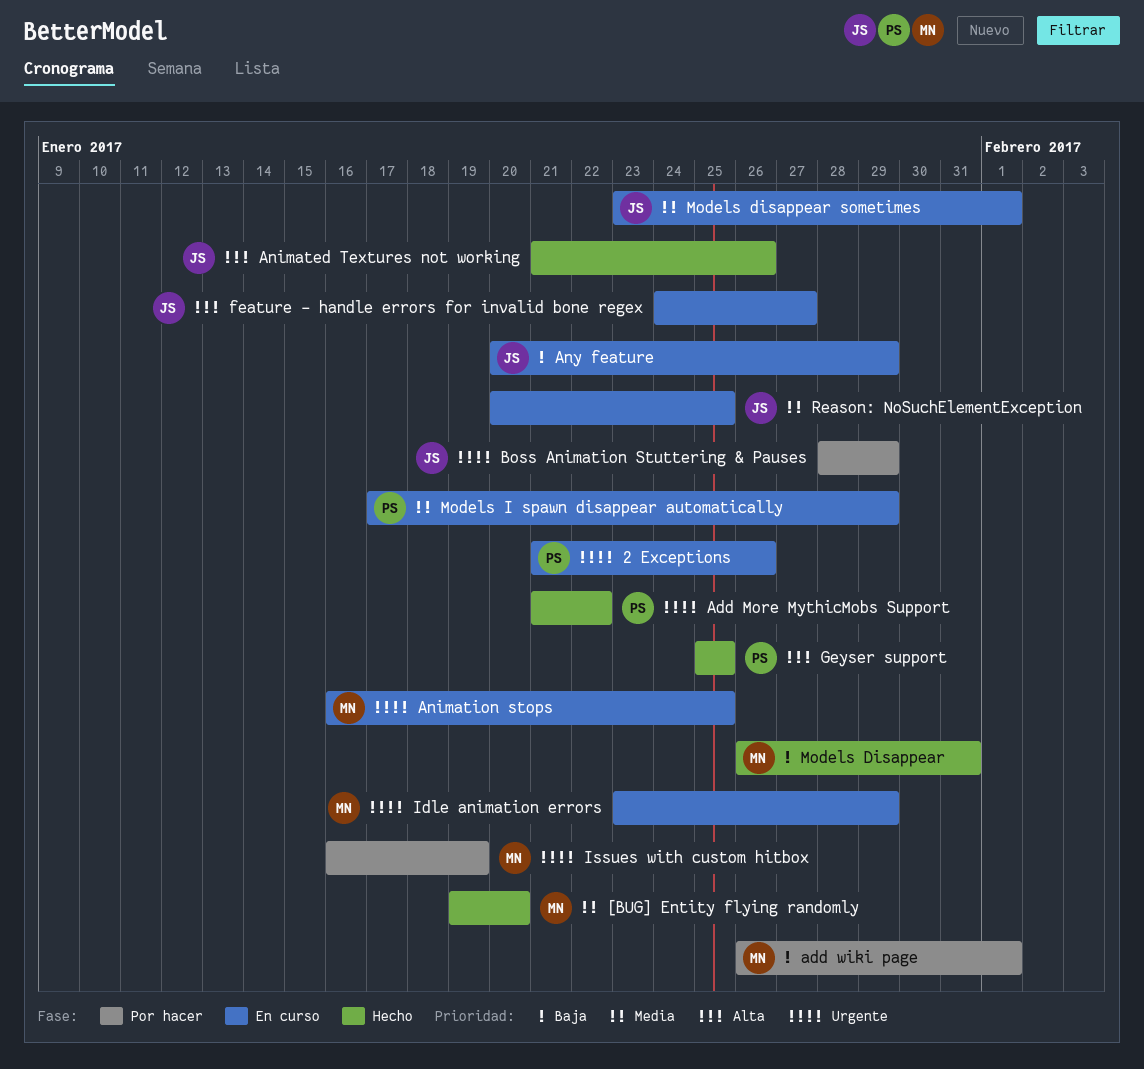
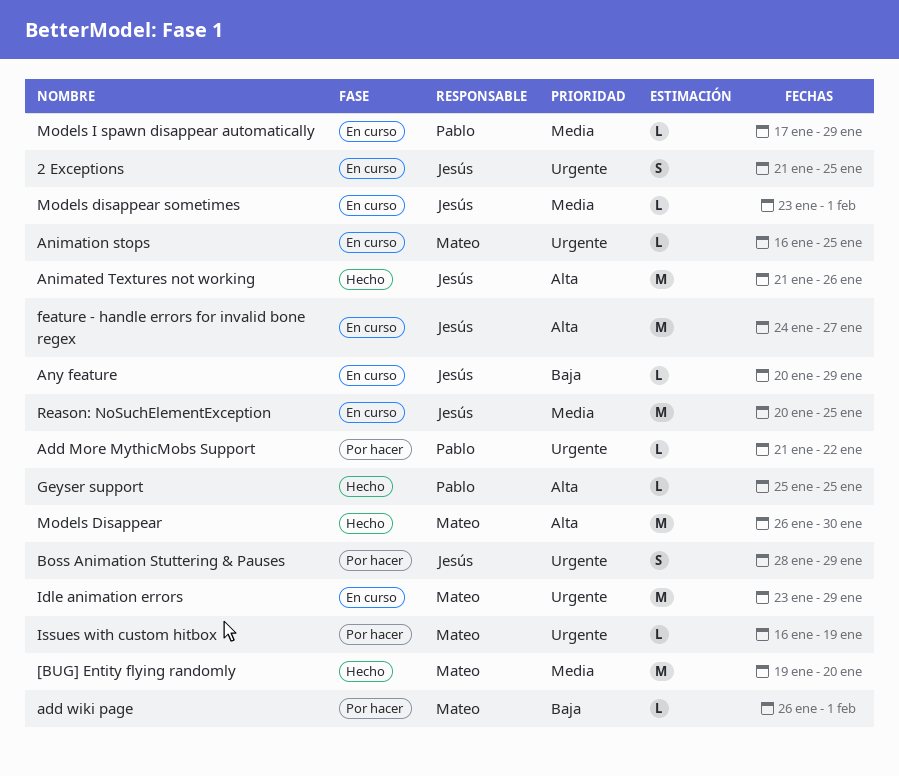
2 Exceptions, owner: Pablo -> Jesús
2 Exceptions, due: Jan 26 -> Jan 25
Add More MythicMobs Support, status: Hecho -> Por hacer
Models Disappear, priority: Baja -> Alta
Models Disappear, due: Jan 31 -> Jan 30

